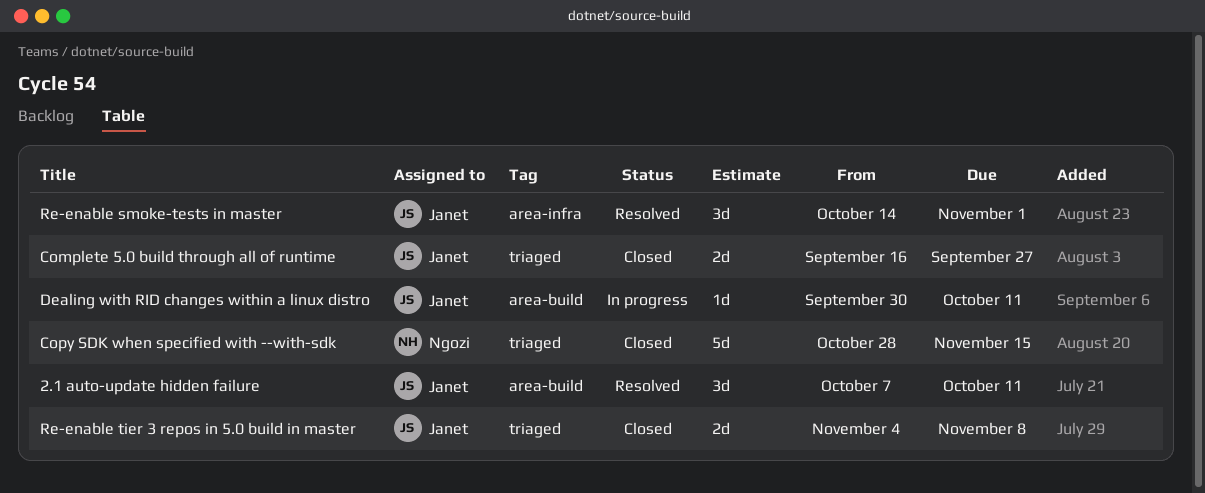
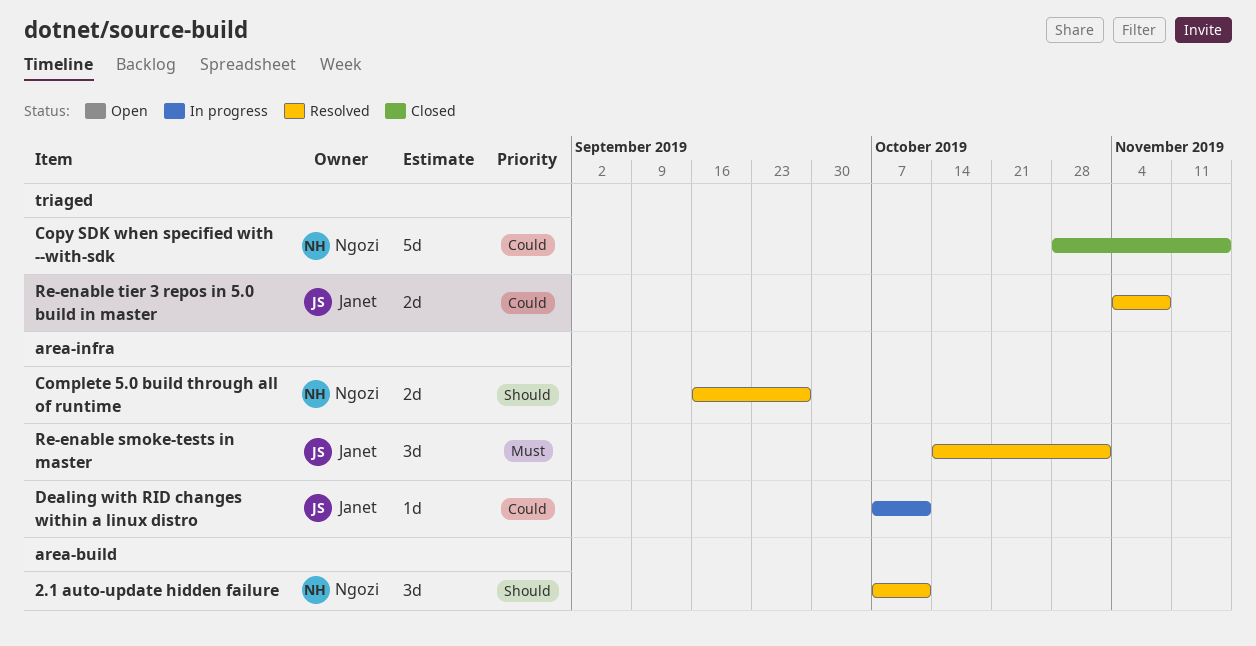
2.1 auto-update hidden failure, owner: Janet -> Ngozi
Complete 5.0 build through all of runtime, status: Closed -> Resolved
Complete 5.0 build through all of runtime, owner: Janet -> Ngozi
Complete 5.0 build through all of runtime, label: triaged -> area-infra
Dealing with RID changes within a linux distro, label: area-build -> area-infra
Dealing with RID changes within a linux distro, start: Sep 30 -> Oct 7
Re-enable tier 3 repos in 5.0 build in master, status: Closed -> Resolved

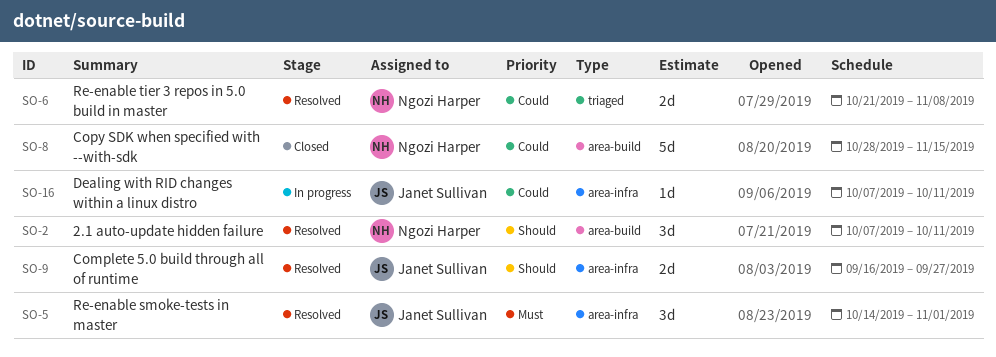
Complete 5.0 build through all of runtime, owner: Ngozi Harper -> Janet Sullivan
Copy SDK when specified with --with-sdk, label: triaged -> area-build
Re-enable tier 3 repos in 5.0 build in master, owner: Janet Sullivan -> Ngozi Harper
Re-enable tier 3 repos in 5.0 build in master, start: Nov 4 -> Oct 21

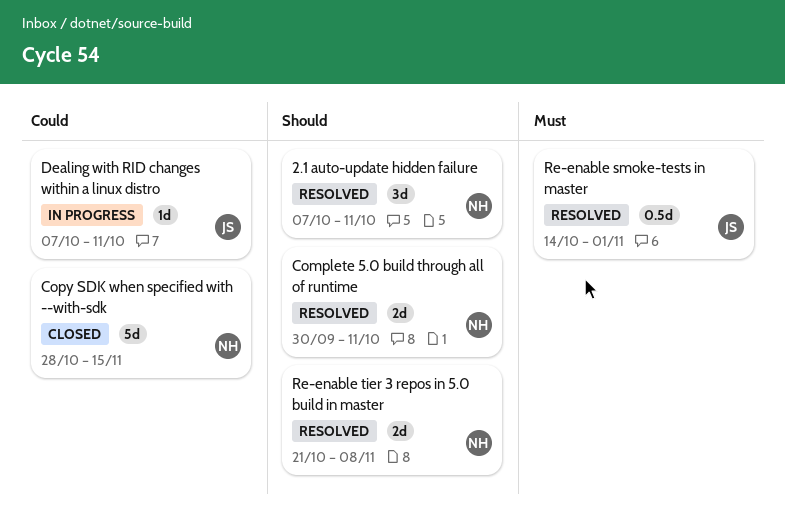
Complete 5.0 build through all of runtime, owner: Janet Sullivan -> Ngozi Harper
Complete 5.0 build through all of runtime, start: Sep 16 -> Sep 30
Complete 5.0 build through all of runtime, due: Sep 27 -> Oct 11
Re-enable smoke-tests in master, estimate: 3d -> 0.5d
Re-enable tier 3 repos in 5.0 build in master, priority: Could -> Should

